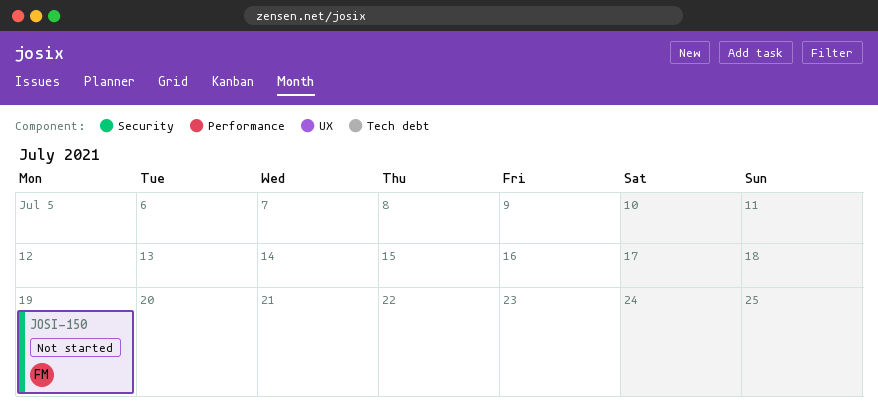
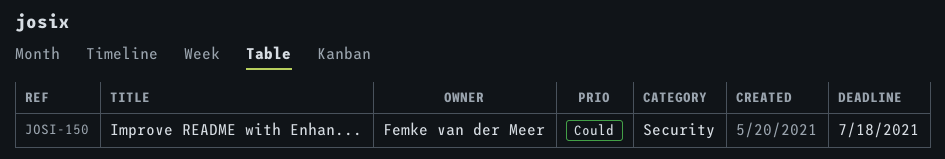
JOSI-150, due: Jul 19 -> Jul 18

